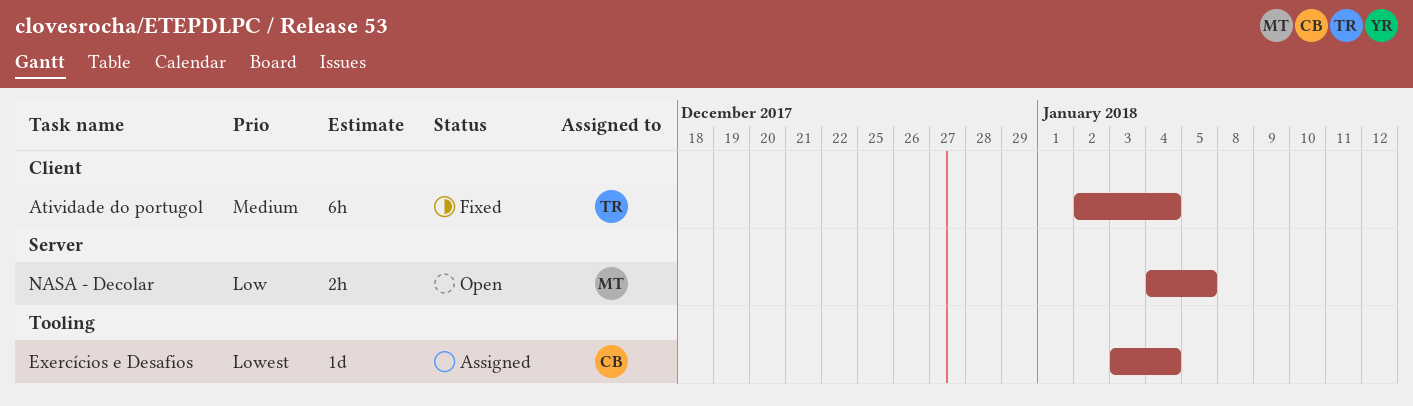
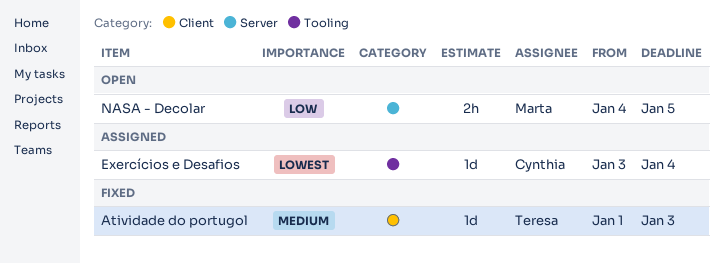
Atividade do portugol, estimate: 6h -> 1d
Atividade do portugol, start: Jan 2 -> Jan 1
Atividade do portugol, due: Jan 4 -> Jan 3

